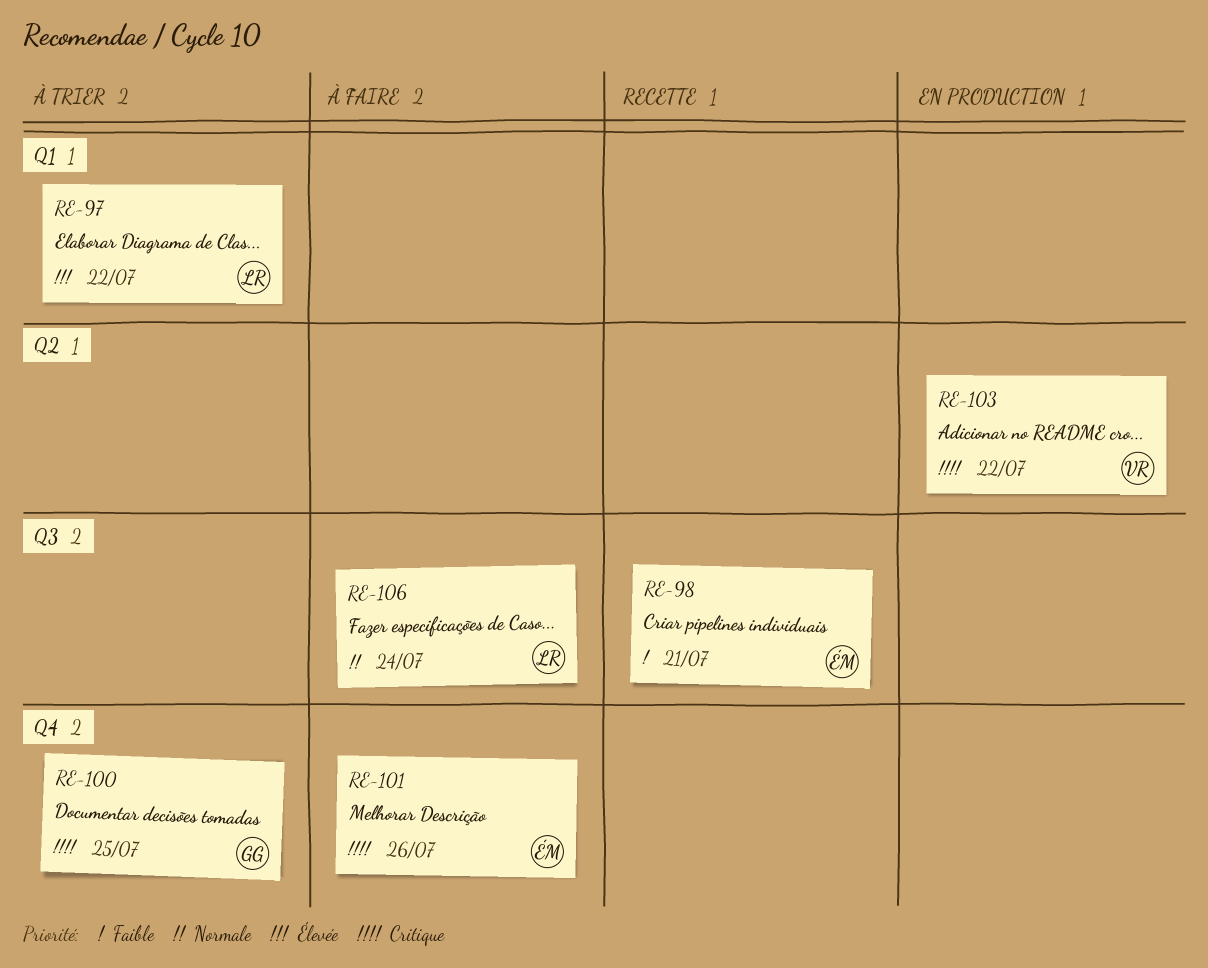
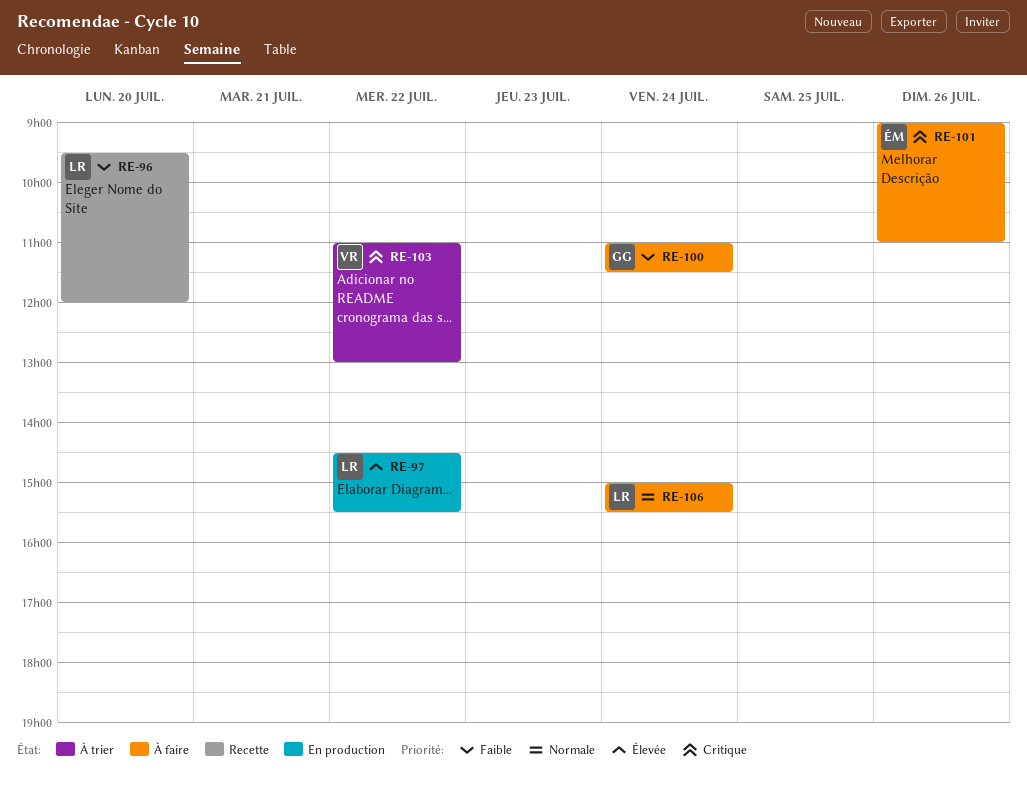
RE-96: none -> present
RE-97, status: À trier -> En production
RE-98: present -> none
RE-100, status: À trier -> À faire
RE-100, priority: Critique -> Faible
RE-100, day: Jul 25 -> Jul 24
RE-103, status: En production -> À trier

